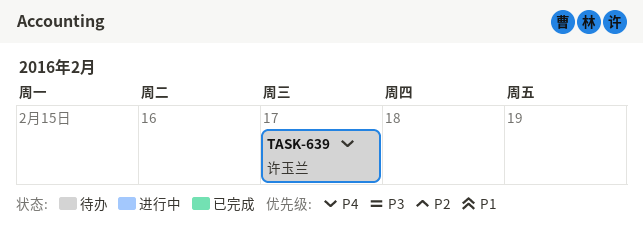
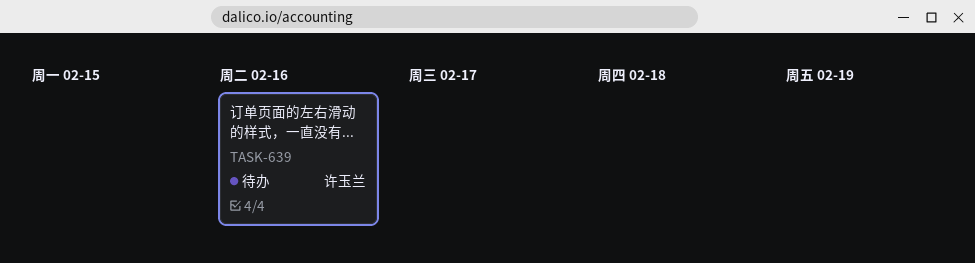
TASK-639, due: Feb 17 -> Feb 16

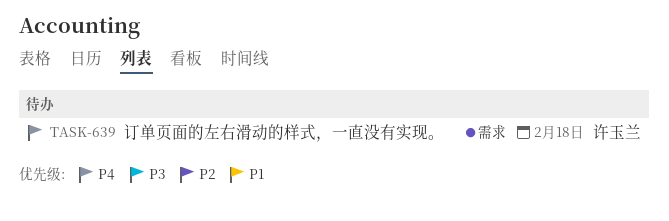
TASK-639, due: Feb 16 -> Feb 18

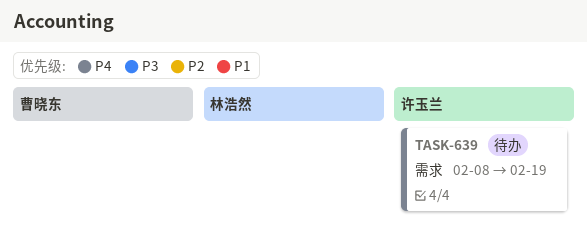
TASK-639, due: Feb 18 -> Feb 19

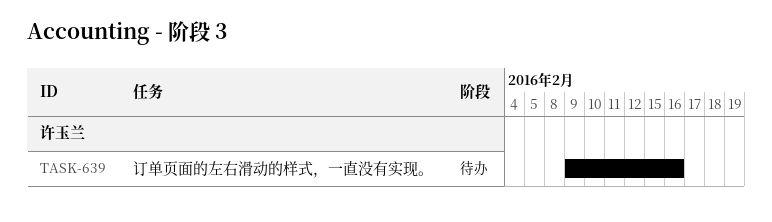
TASK-639, start: Feb 8 -> Feb 9
TASK-639, due: Feb 19 -> Feb 16

